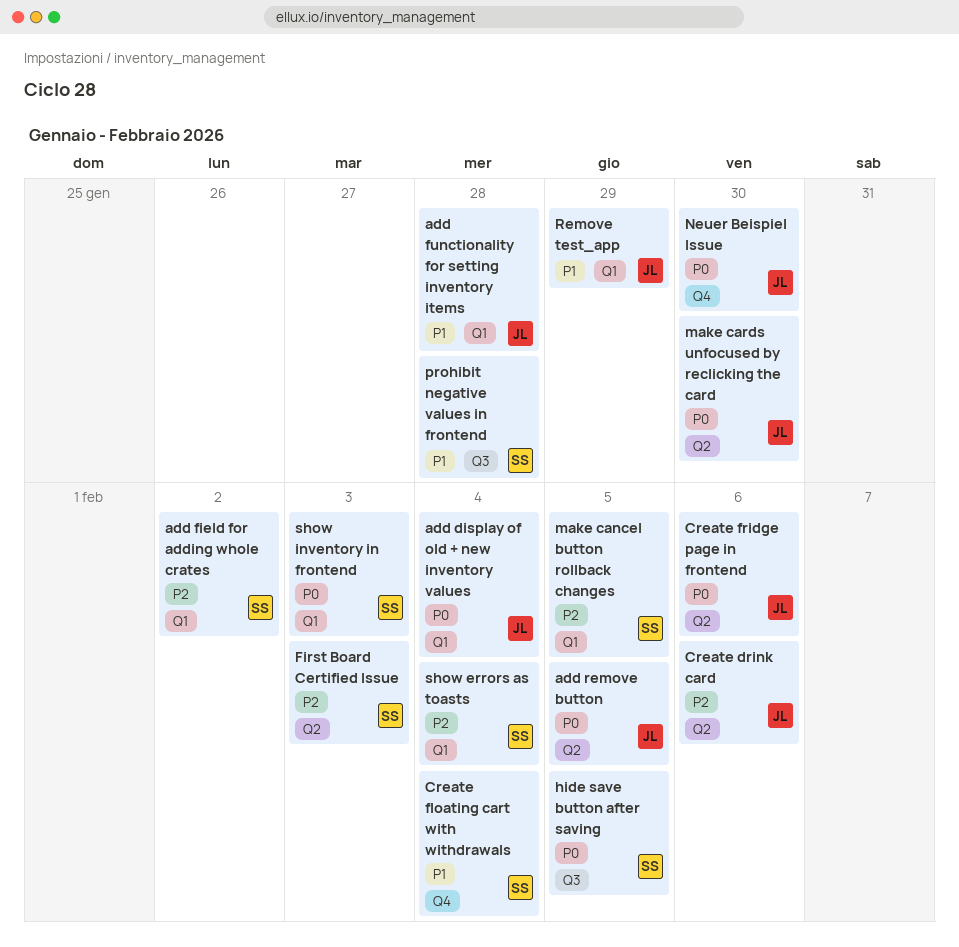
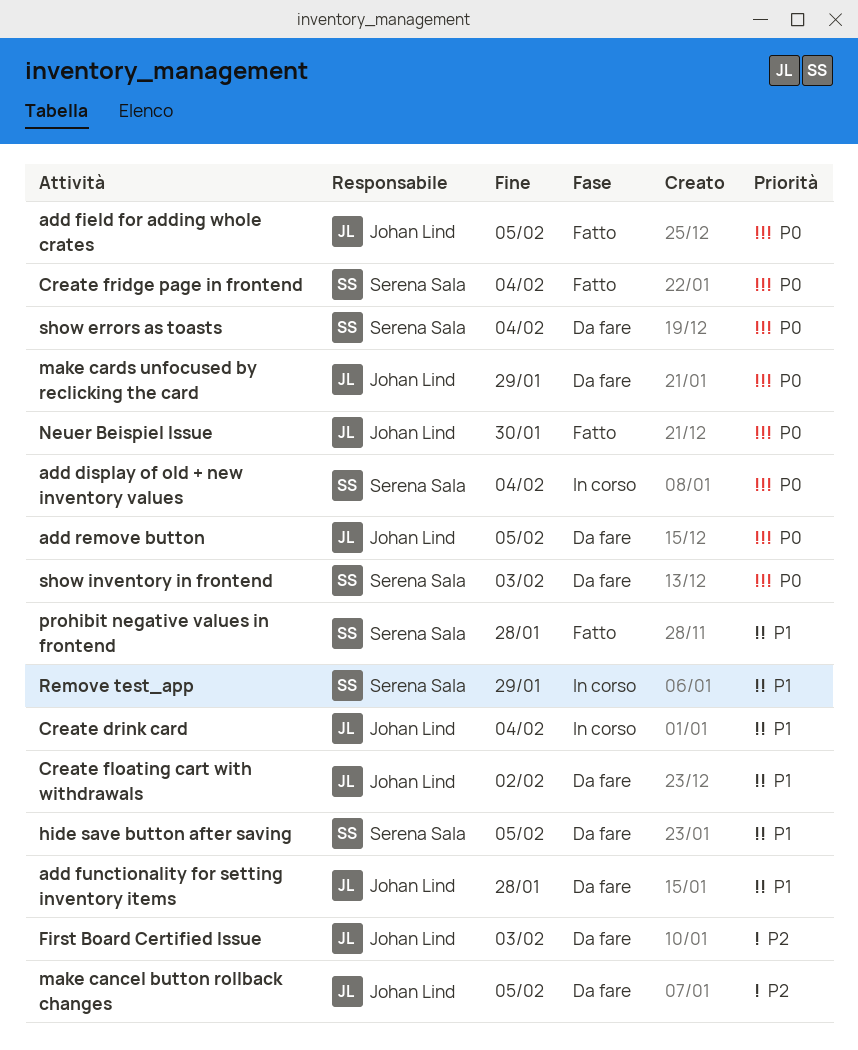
add display of old + new inventory values, owner: Johan Lind -> Serena Sala
add field for adding whole crates, owner: Serena Sala -> Johan Lind
add field for adding whole crates, priority: P2 -> P0
add field for adding whole crates, due: Feb 2 -> Feb 5
Create drink card, priority: P2 -> P1
Create drink card, due: Feb 6 -> Feb 4
Create floating cart with withdrawals, owner: Serena Sala -> Johan Lind
Create floating cart with withdrawals, due: Feb 4 -> Feb 2
Create fridge page in frontend, owner: Johan Lind -> Serena Sala
Create fridge page in frontend, due: Feb 6 -> Feb 4
First Board Certified Issue, owner: Serena Sala -> Johan Lind
hide save button after saving, priority: P0 -> P1
make cancel button rollback changes, owner: Serena Sala -> Johan Lind
make cards unfocused by reclicking the card, due: Jan 30 -> Jan 29
Remove test_app, owner: Johan Lind -> Serena Sala
show errors as toasts, priority: P2 -> P0

